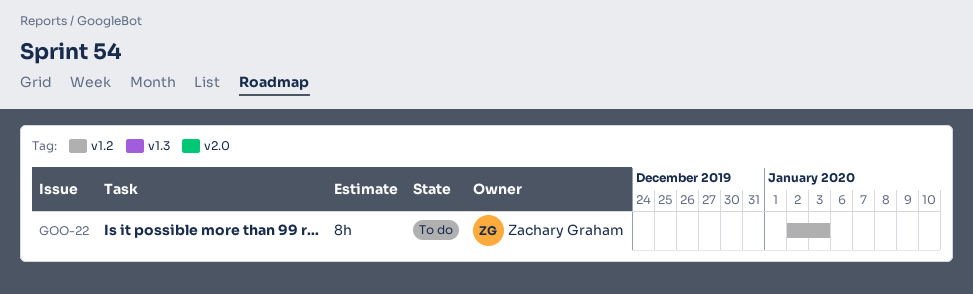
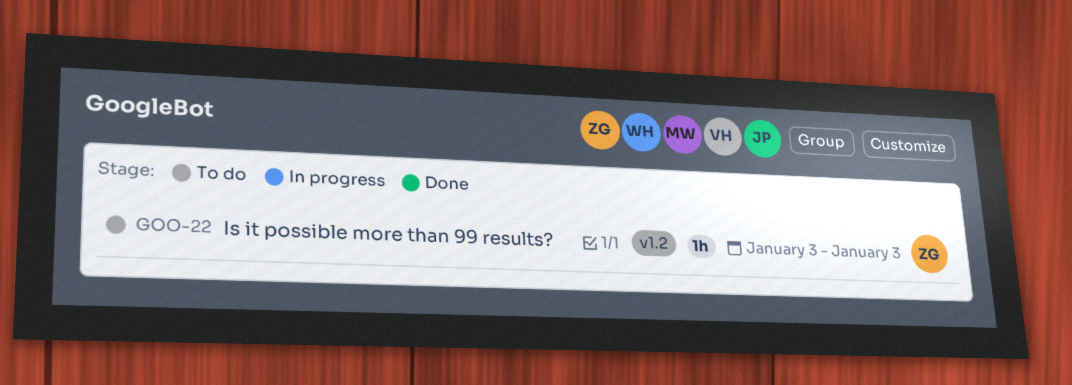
GOO-22, estimate: 8h -> 1h
GOO-22, start: Jan 2 -> Jan 3

